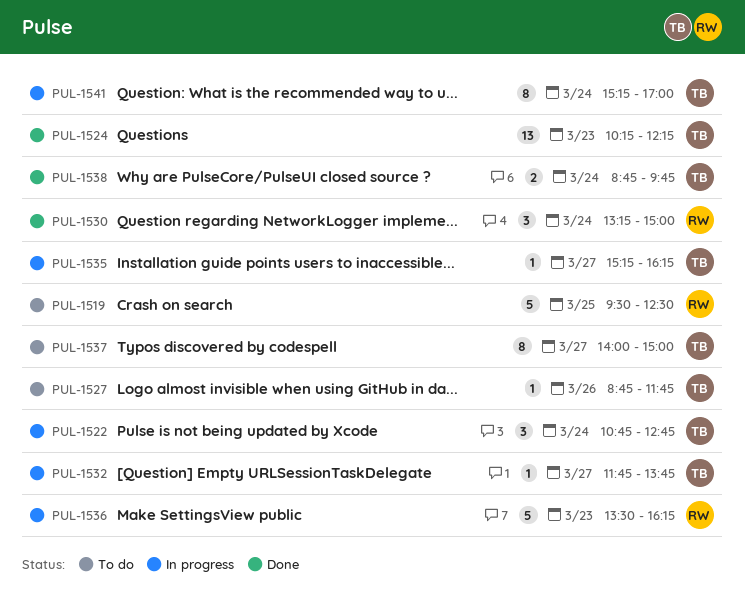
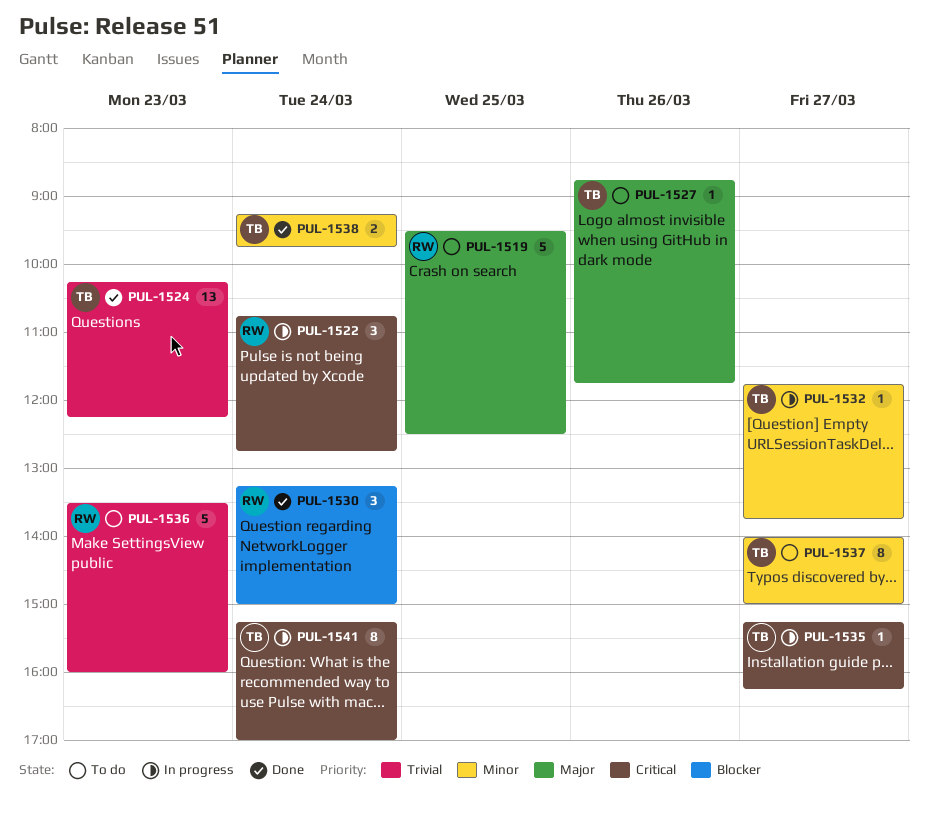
PUL-1522, owner: TB -> RW
PUL-1536, status: In progress -> To do
PUL-1536, ends: 16:15 -> 16:00
PUL-1538, begins: 08:45 -> 09:15

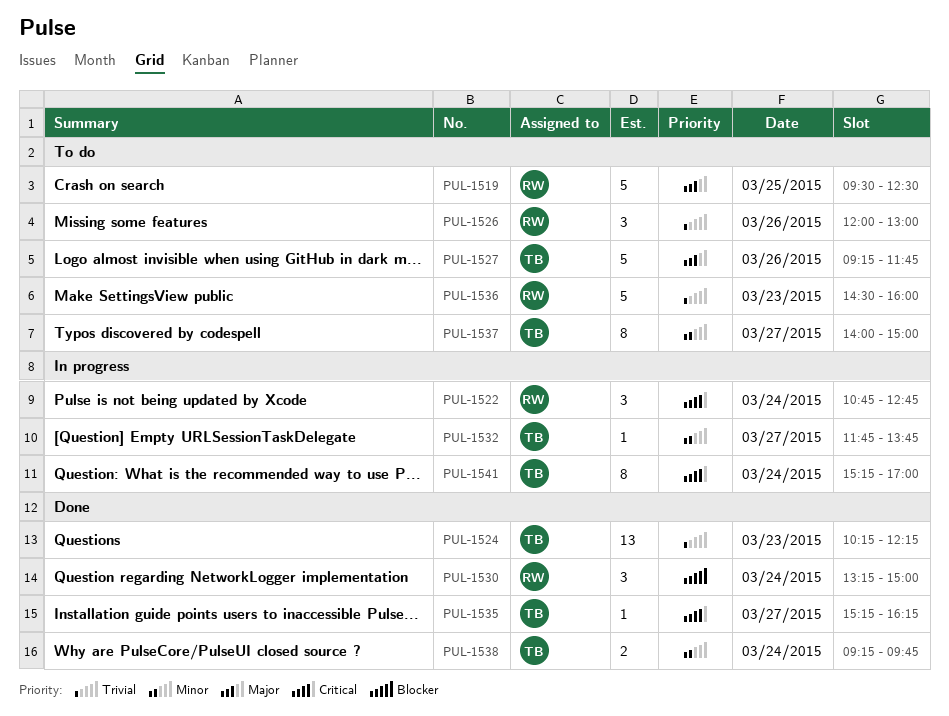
PUL-1526: none -> present
PUL-1527, estimate: 1 -> 5
PUL-1527, begins: 08:45 -> 09:15
PUL-1535, status: In progress -> Done
PUL-1536, begins: 13:30 -> 14:30

